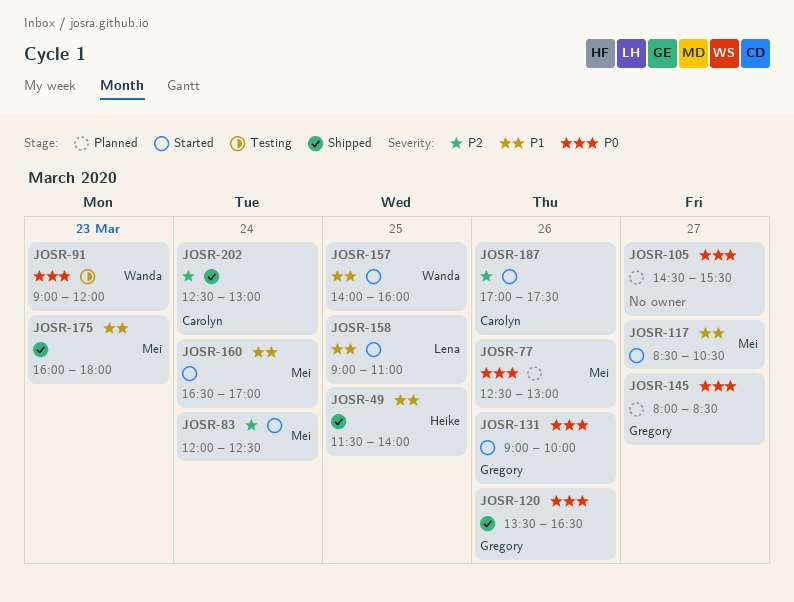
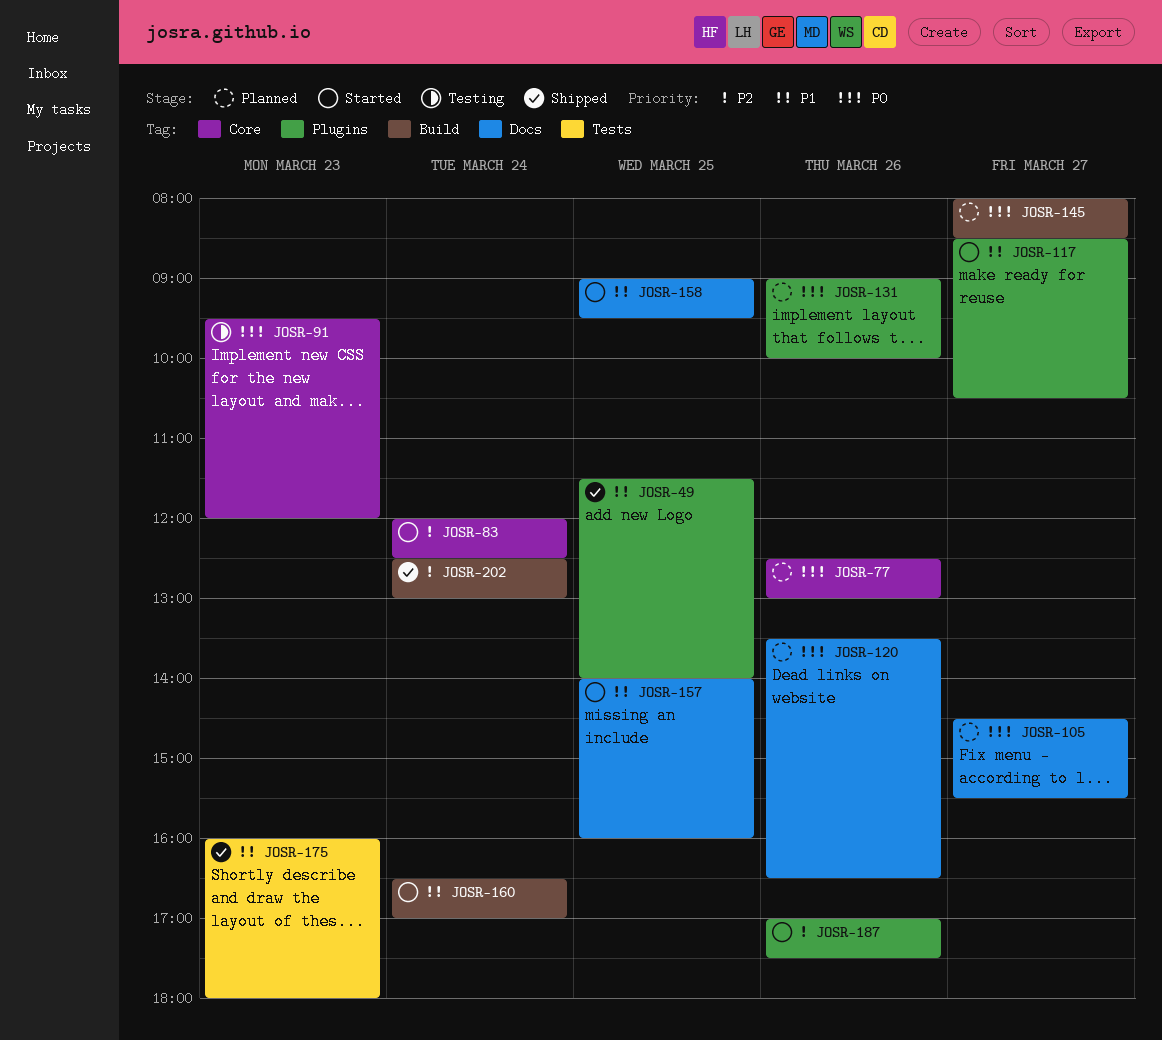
JOSR-91, begins: 09:00 -> 09:30
JOSR-120, status: Shipped -> Planned
JOSR-131, status: Started -> Planned
JOSR-158, ends: 11:00 -> 09:30

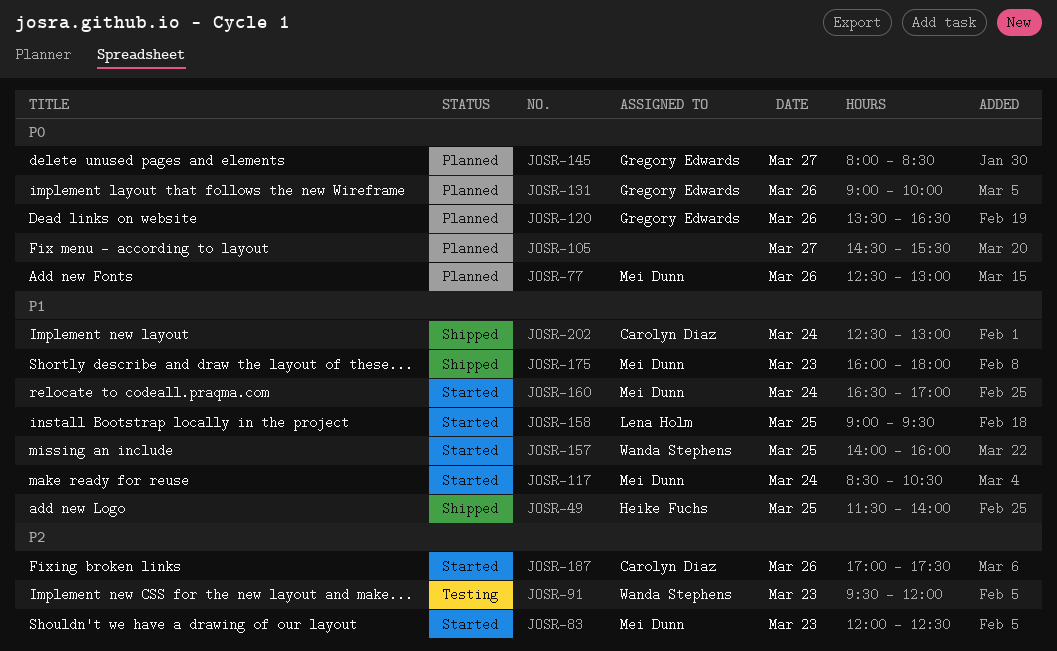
JOSR-83, day: Mar 24 -> Mar 23
JOSR-91, priority: P0 -> P2
JOSR-117, day: Mar 27 -> Mar 24
JOSR-202, priority: P2 -> P1

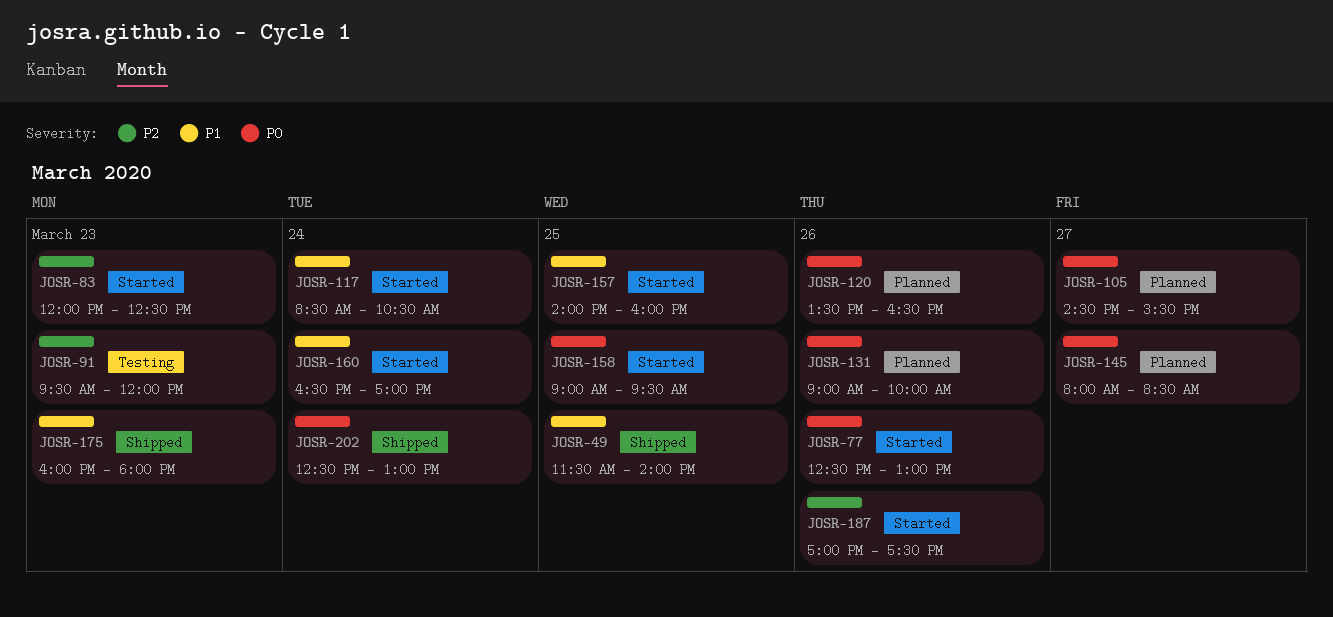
JOSR-77, status: Planned -> Started
JOSR-158, priority: P1 -> P0
JOSR-202, priority: P1 -> P0

